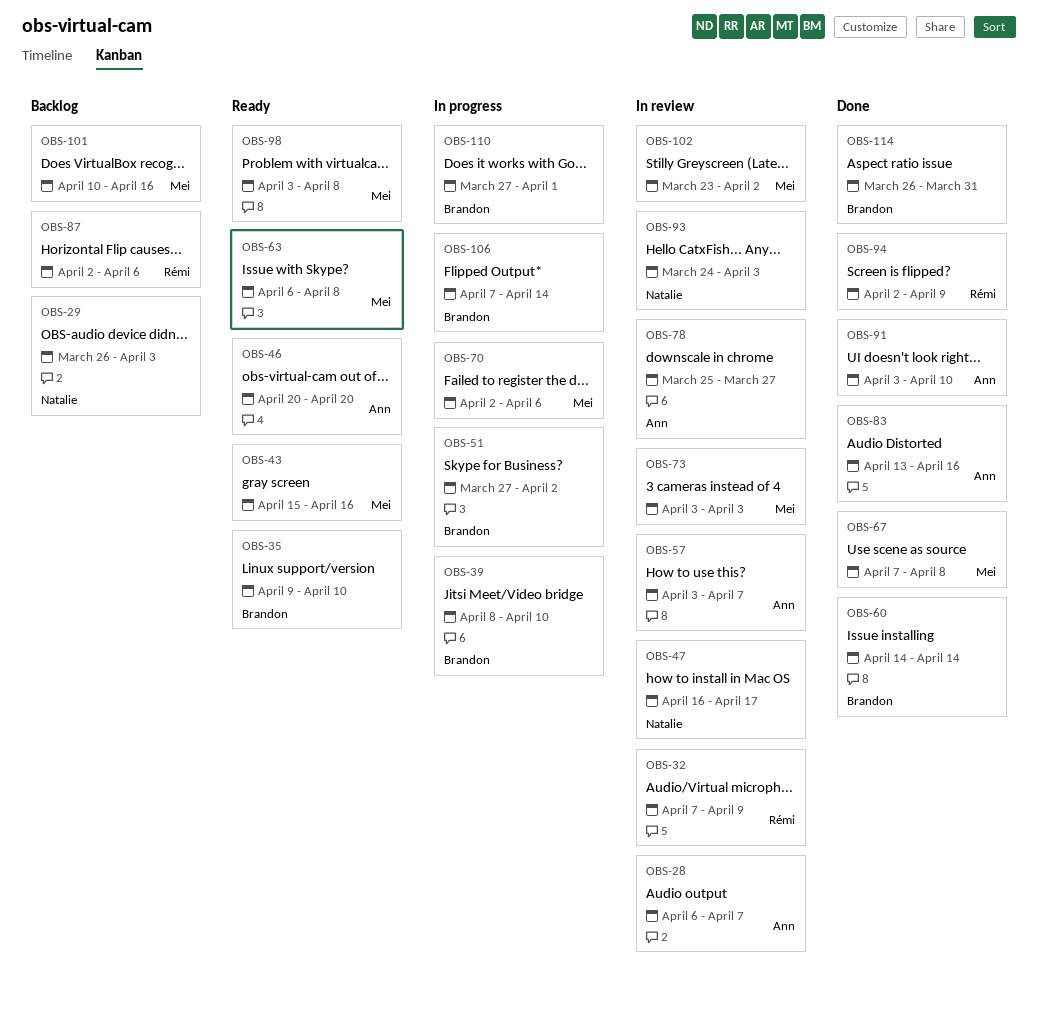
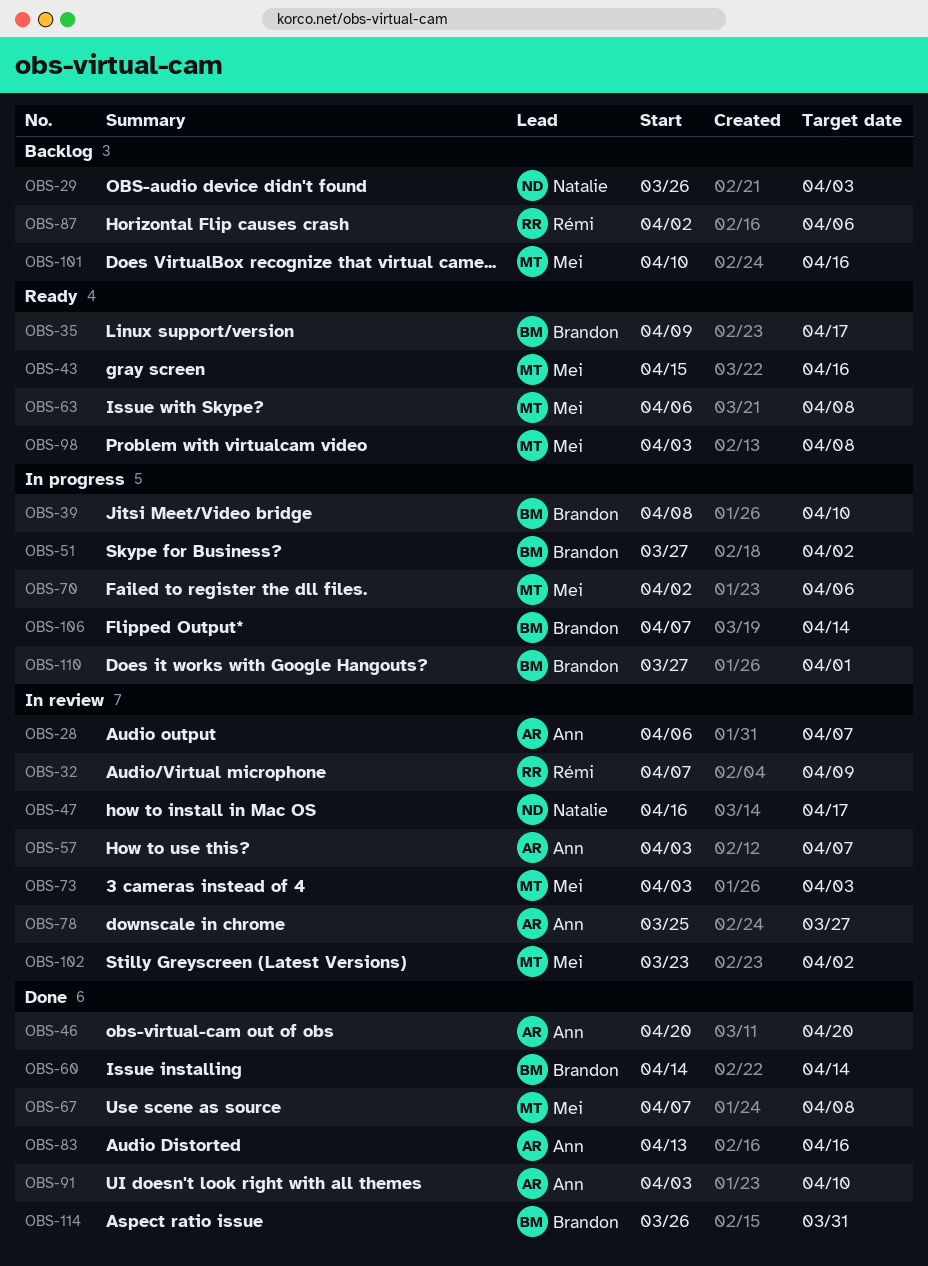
OBS-35, due: Apr 10 -> Apr 17
OBS-46, status: Ready -> Done
OBS-93: present -> none
OBS-94: present -> none

